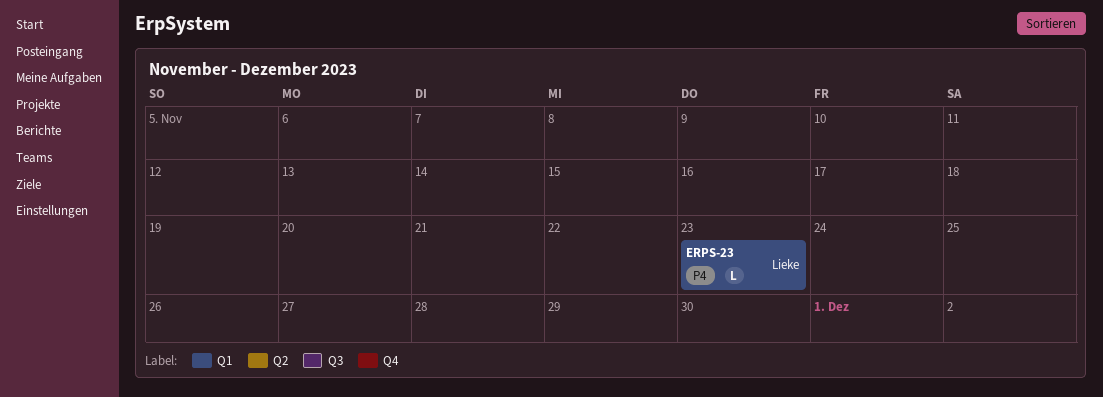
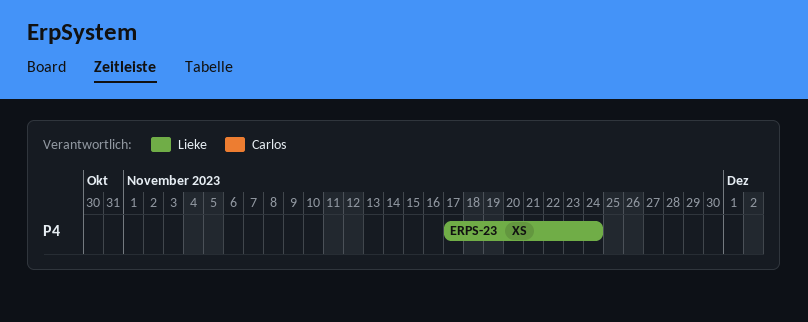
ERPS-23, estimate: L -> XS
ERPS-23, due: Nov 23 -> Nov 24

